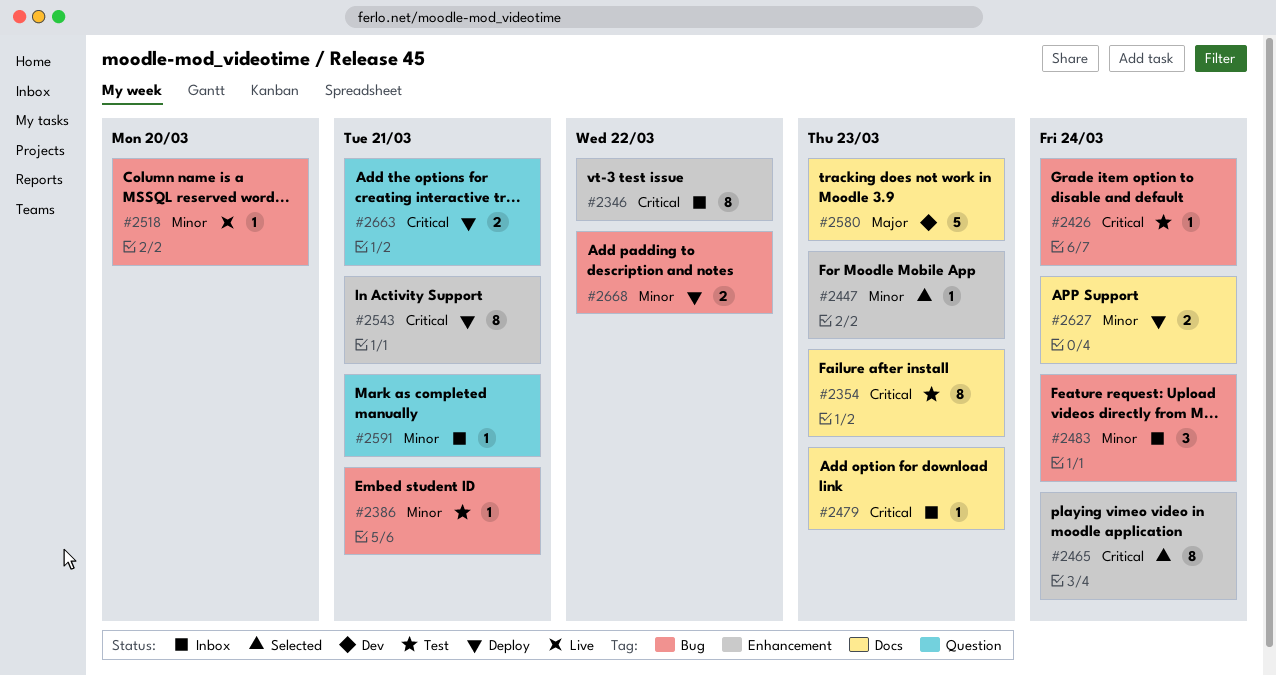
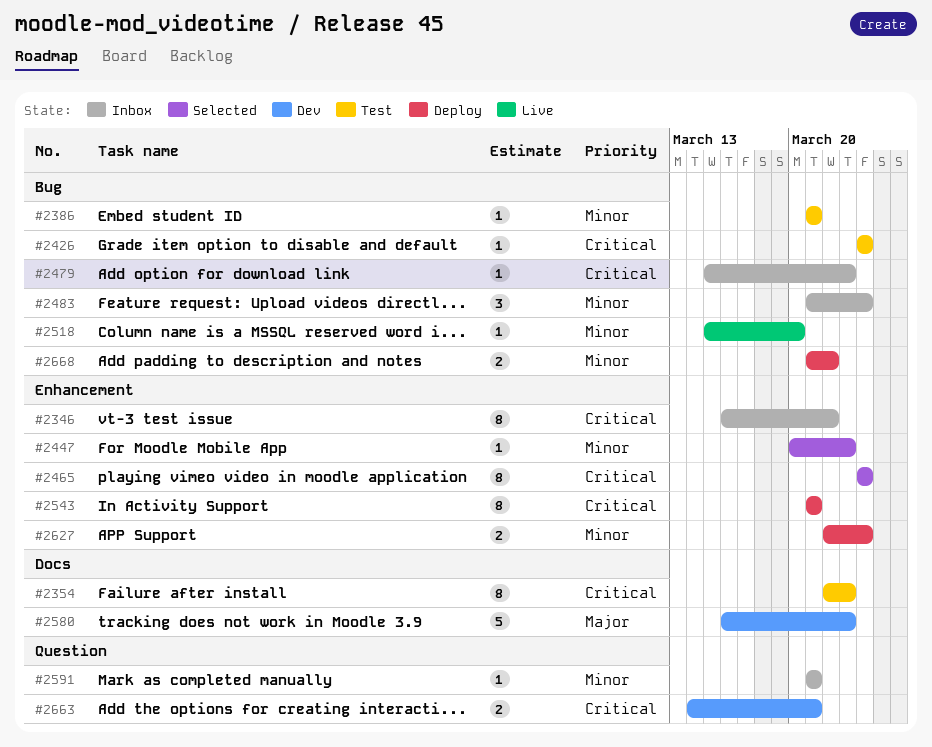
#2479, label: Docs -> Bug
#2627, label: Docs -> Enhancement
#2663, status: Deploy -> Dev

